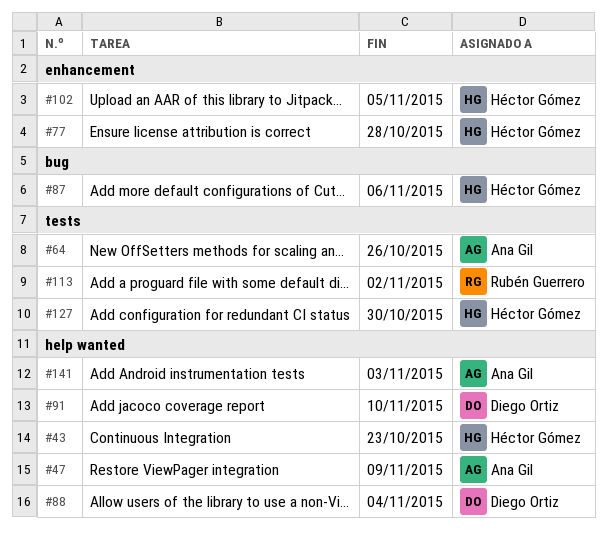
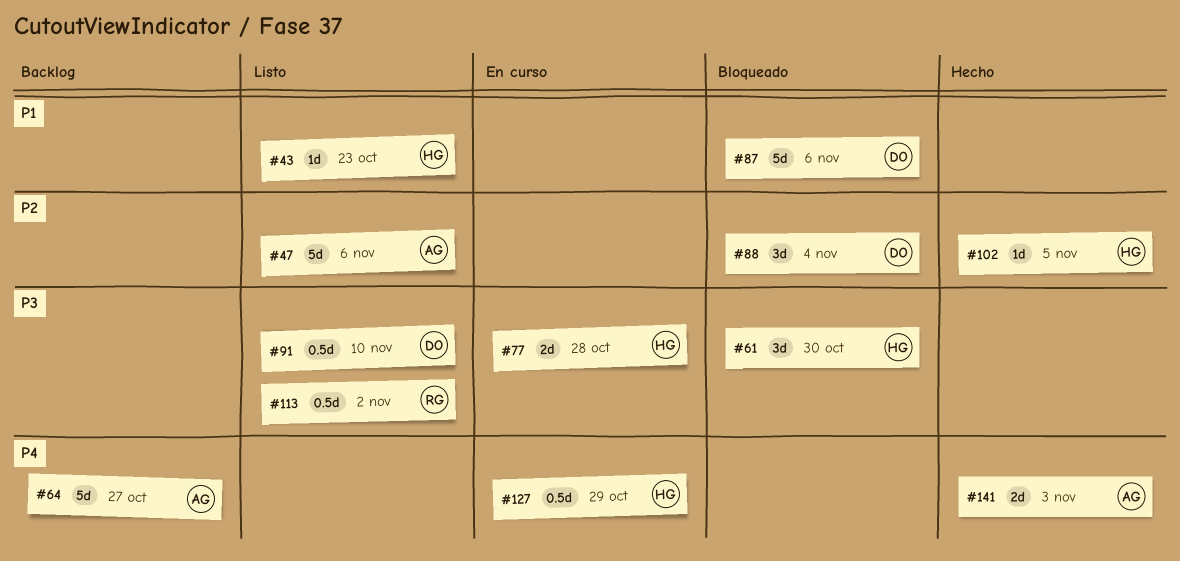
#47, due: Nov 9 -> Nov 6
#61: none -> present
#64, due: Oct 26 -> Oct 27
#87, owner: Héctor Gómez -> Diego Ortiz
#127, due: Oct 30 -> Oct 29

